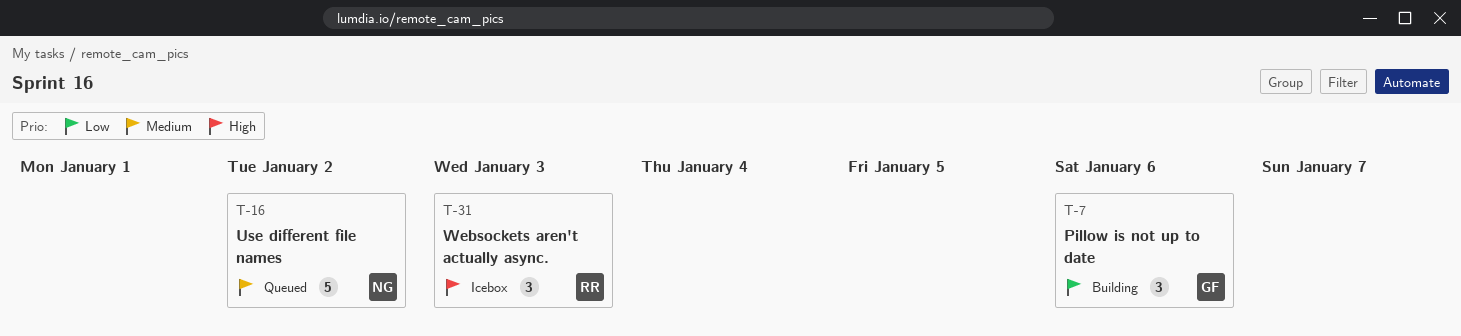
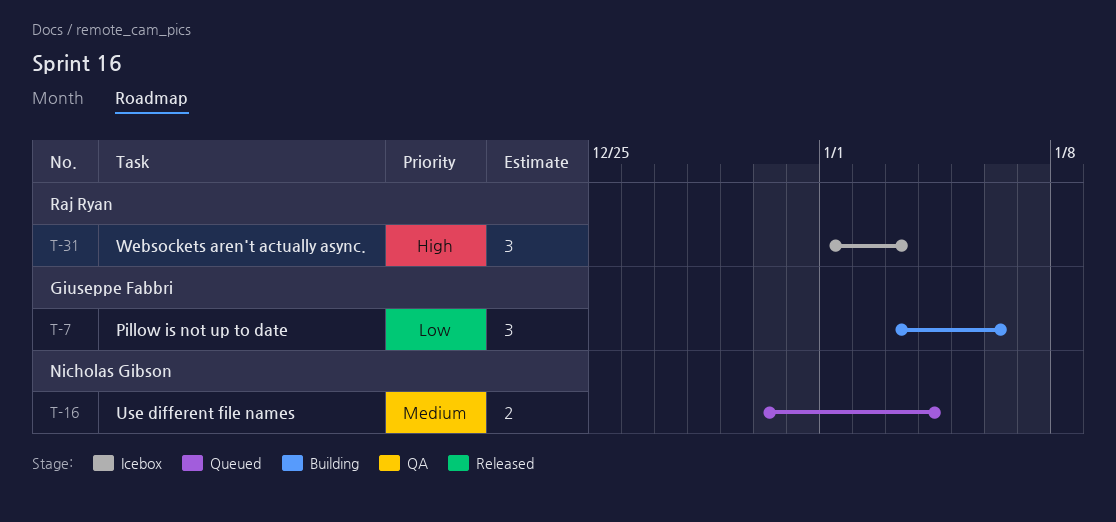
T-16, estimate: 5 -> 2
T-16, due: Jan 2 -> Jan 4

